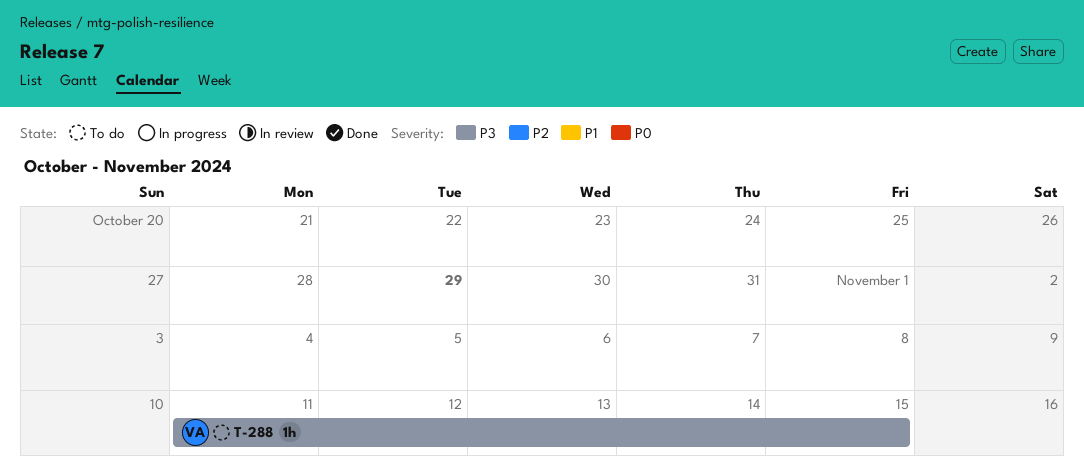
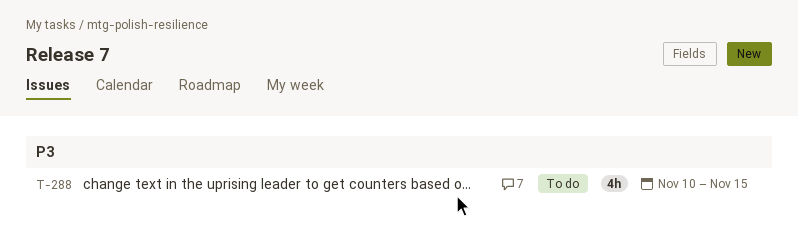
T-288, estimate: 1h -> 4h
T-288, start: Nov 11 -> Nov 10

